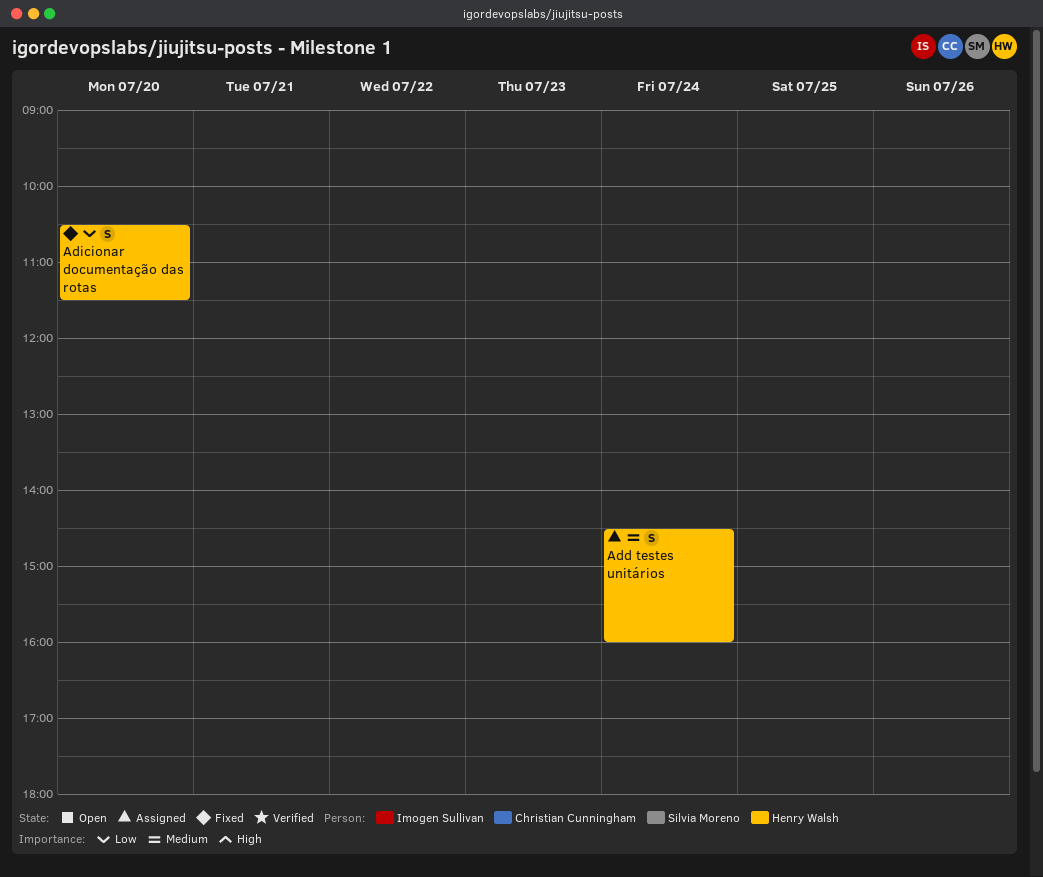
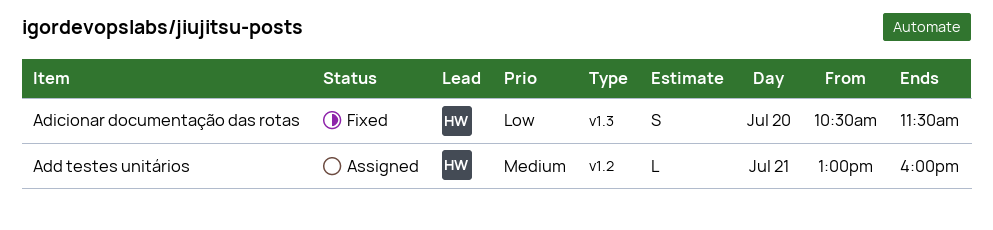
Add testes unitários, estimate: S -> L
Add testes unitários, day: Jul 24 -> Jul 21
Add testes unitários, begins: 14:30 -> 13:00

